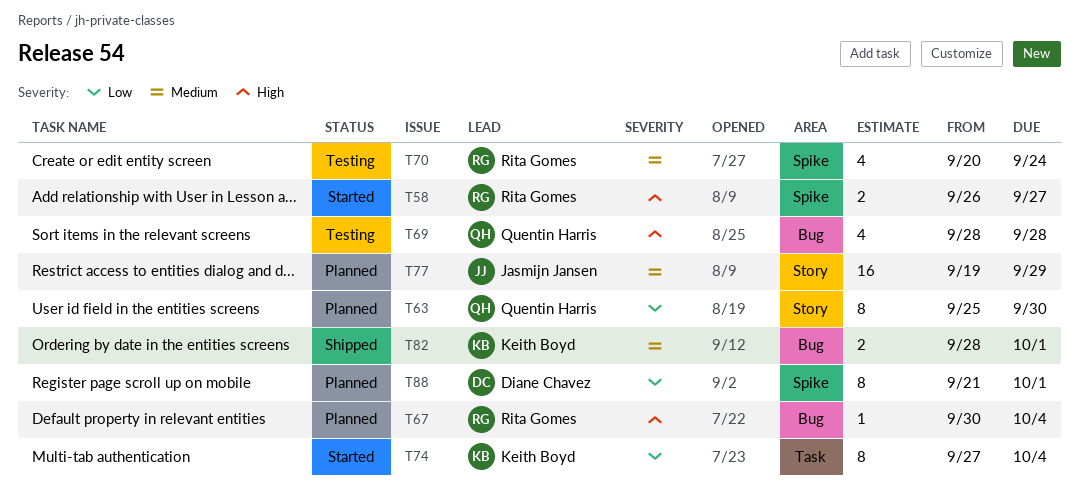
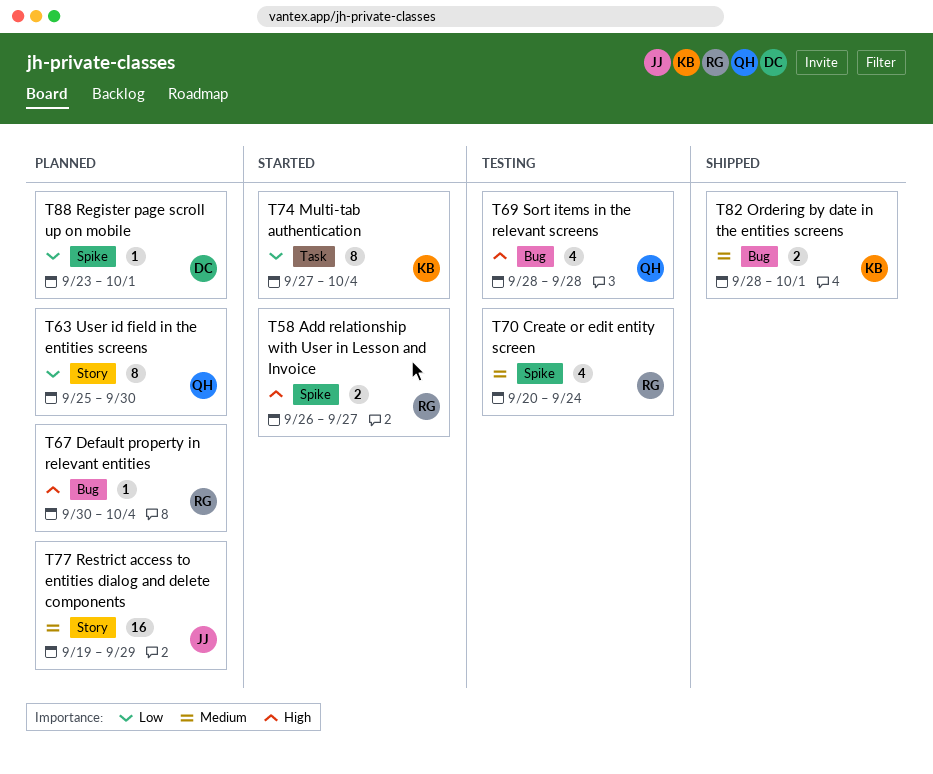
T88, estimate: 8 -> 1
T88, start: Sep 21 -> Sep 23

